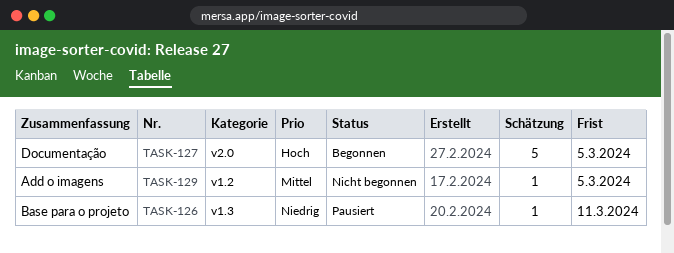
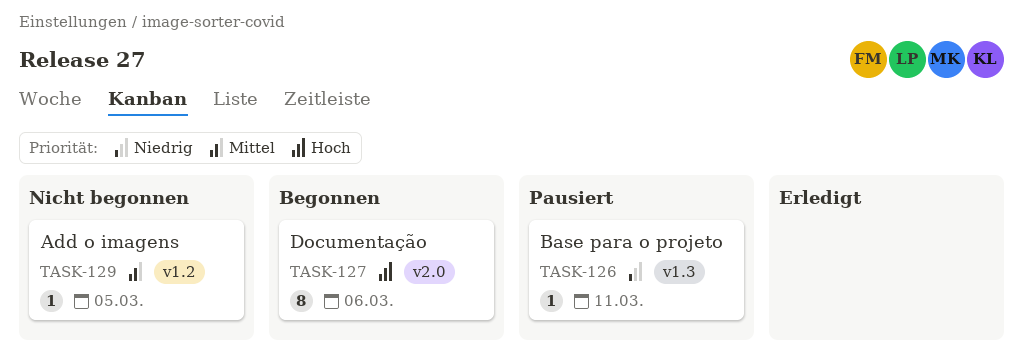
TASK-127, estimate: 5 -> 8
TASK-127, due: Mar 5 -> Mar 6

